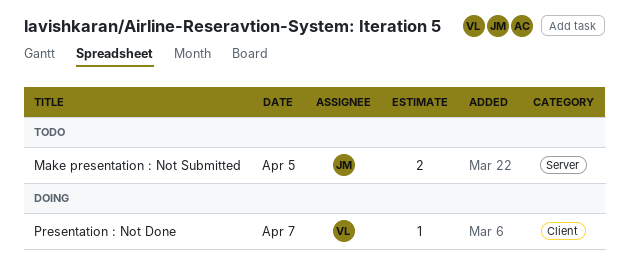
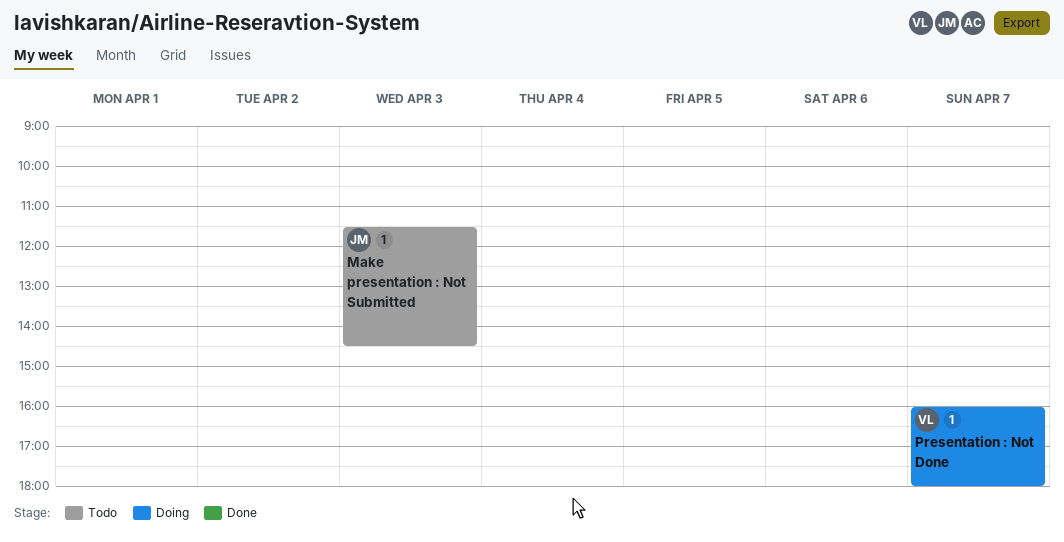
Make presentation : Not Submitted, estimate: 2 -> 1
Make presentation : Not Submitted, day: Apr 5 -> Apr 3

